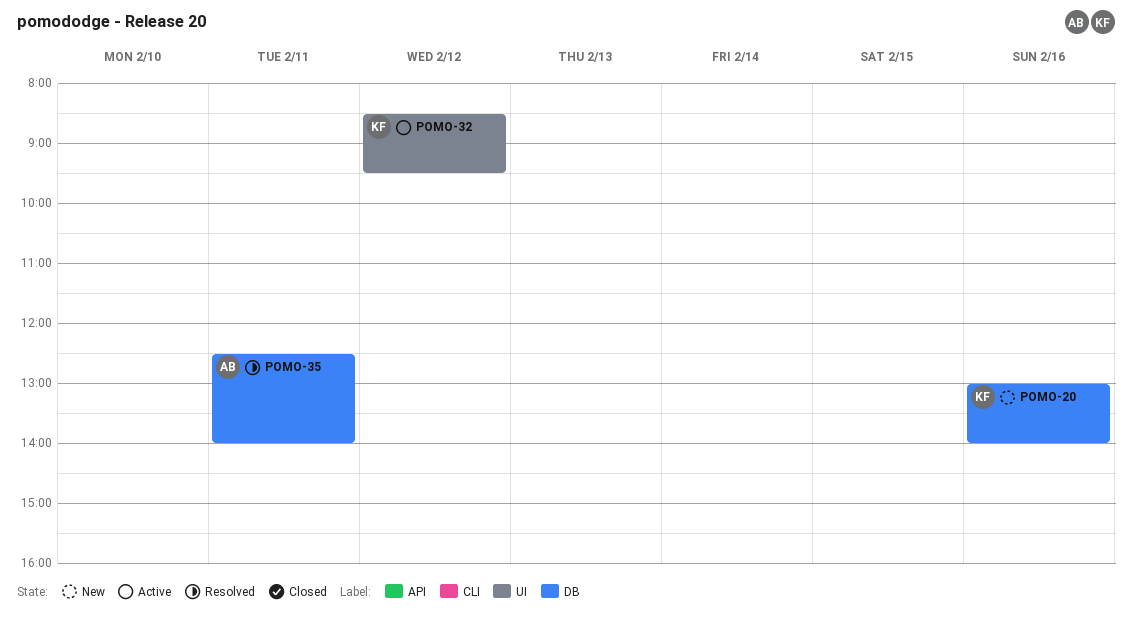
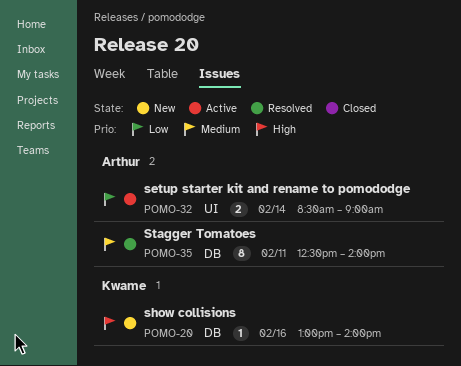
POMO-32, owner: Kwame -> Arthur
POMO-32, day: Feb 12 -> Feb 14
POMO-32, ends: 09:30 -> 09:00

